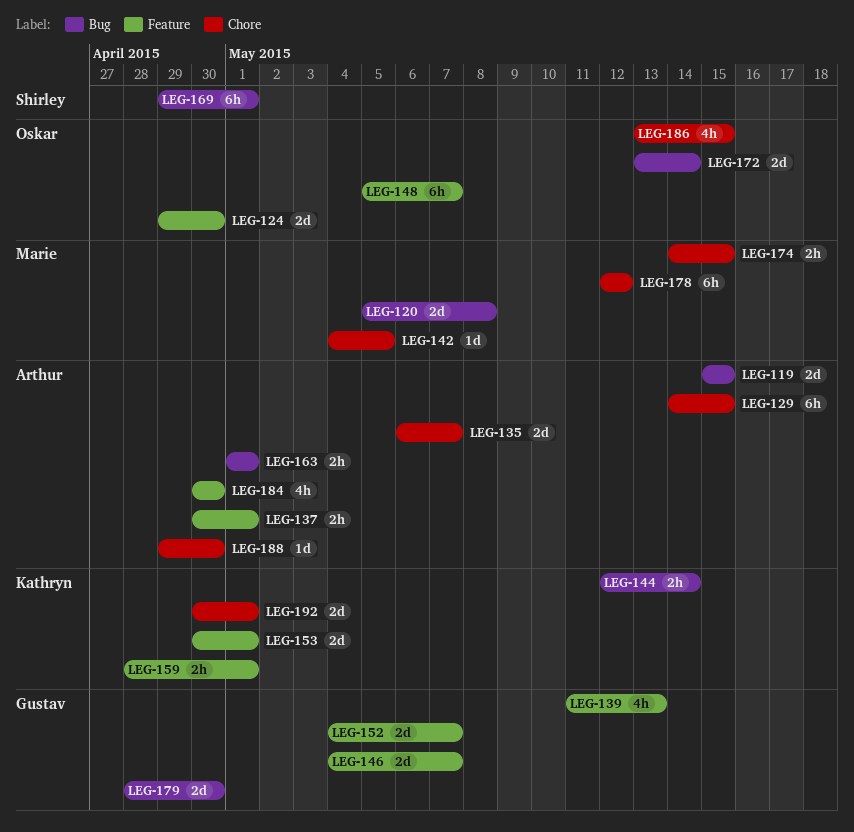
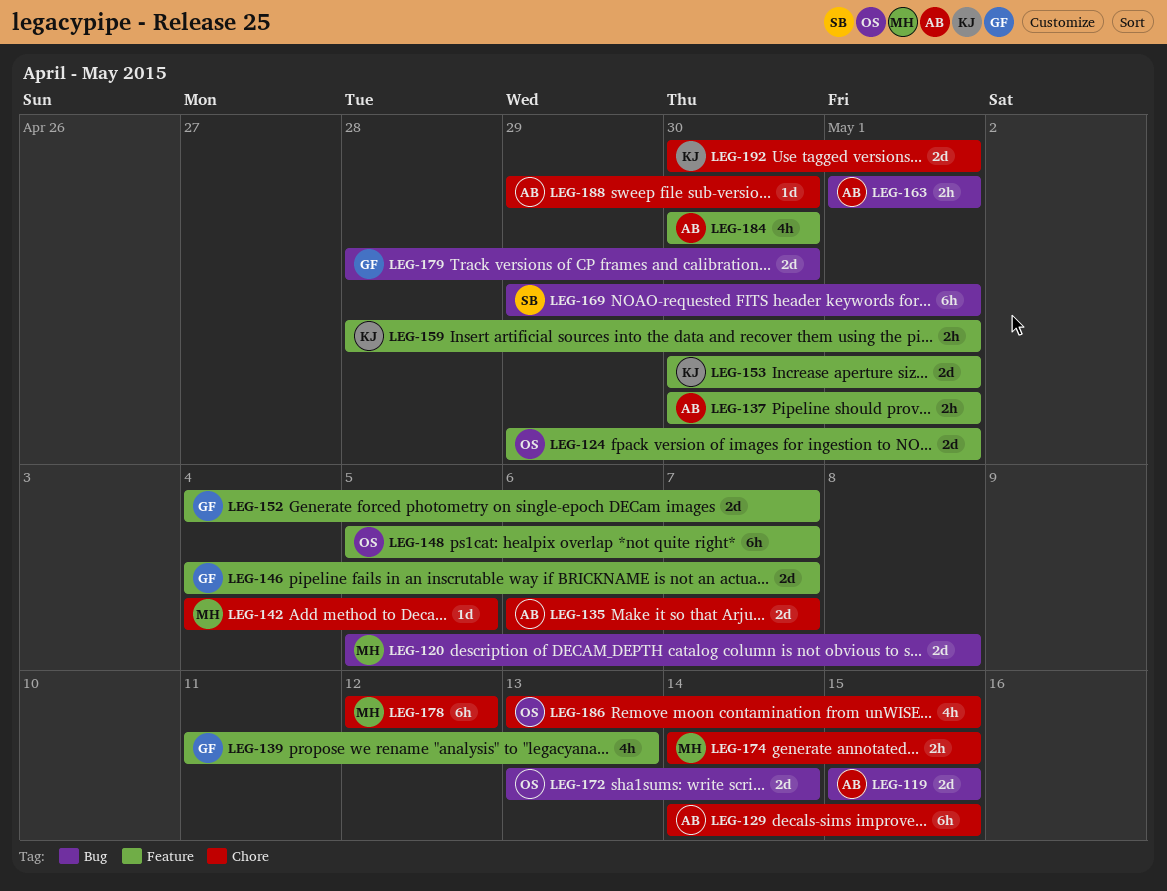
LEG-124, due: Apr 30 -> May 1
LEG-144: present -> none

